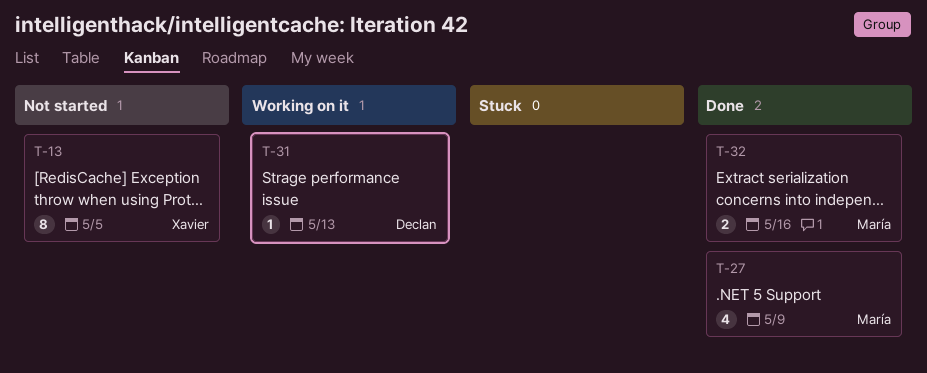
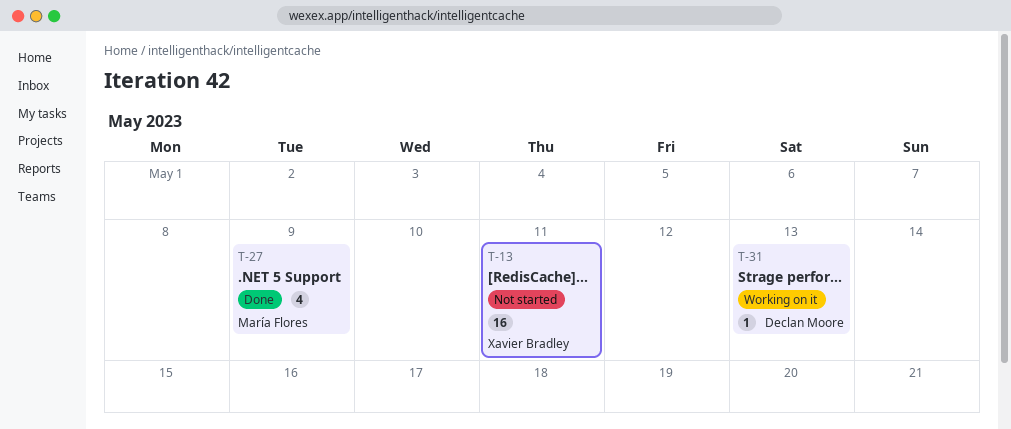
T-13, estimate: 8 -> 16
T-13, due: May 5 -> May 11
T-32: present -> none

